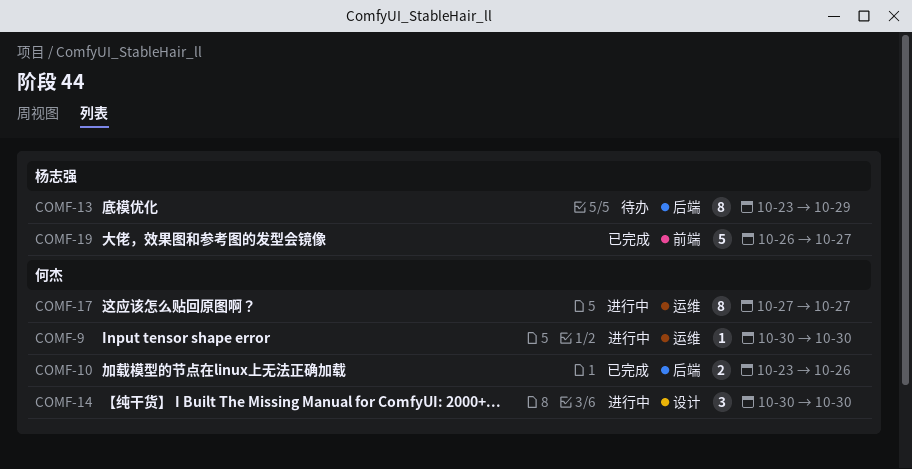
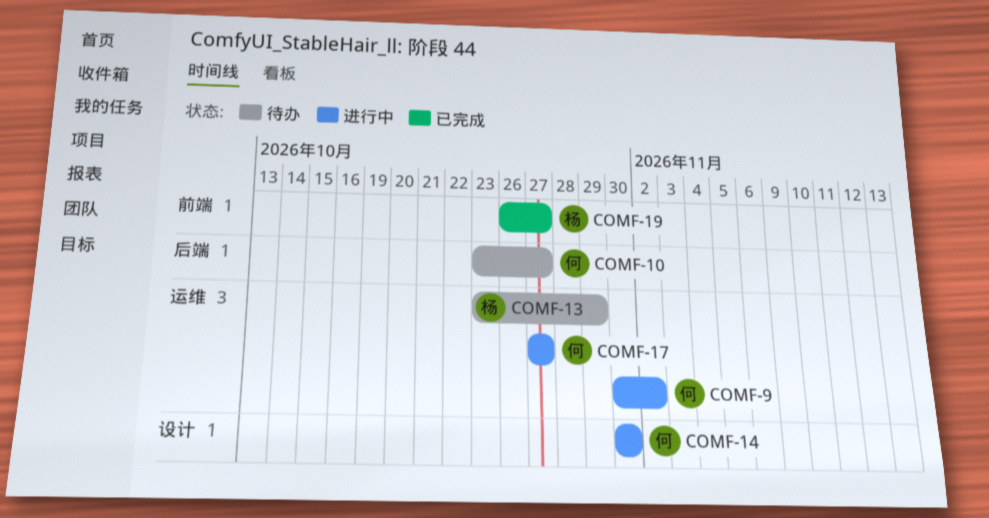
COMF-9, due: Oct 30 -> Nov 2
COMF-10, status: 已完成 -> 待办
COMF-10, due: Oct 26 -> Oct 27
COMF-13, label: 后端 -> 运维

